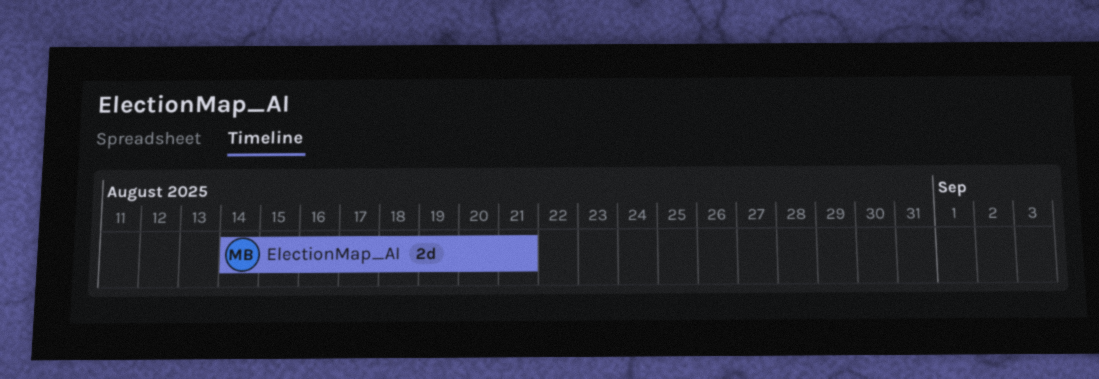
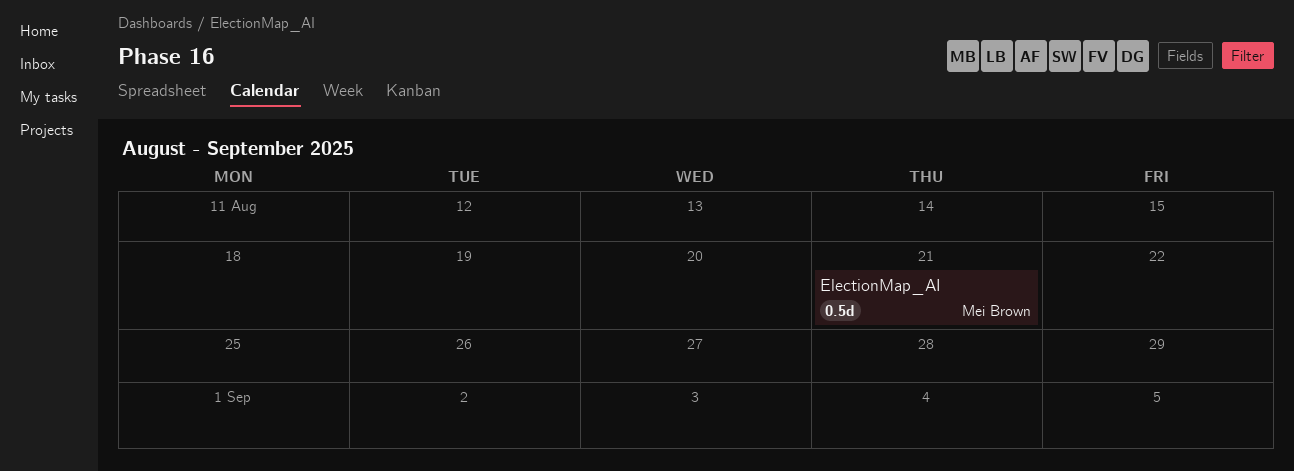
ElectionMap_AI, estimate: 2d -> 0.5d

